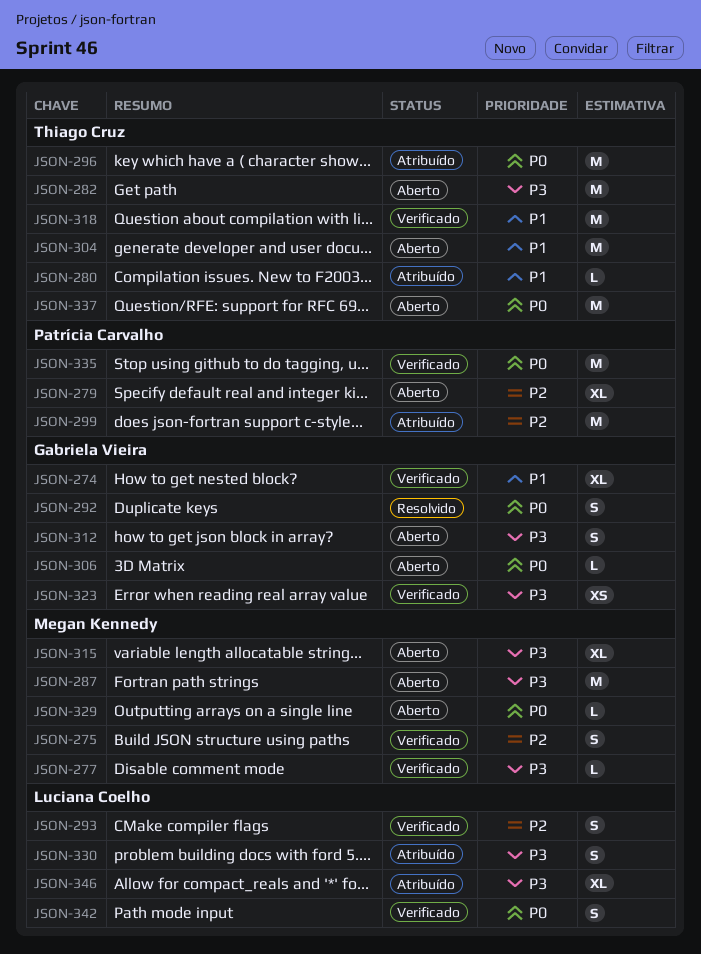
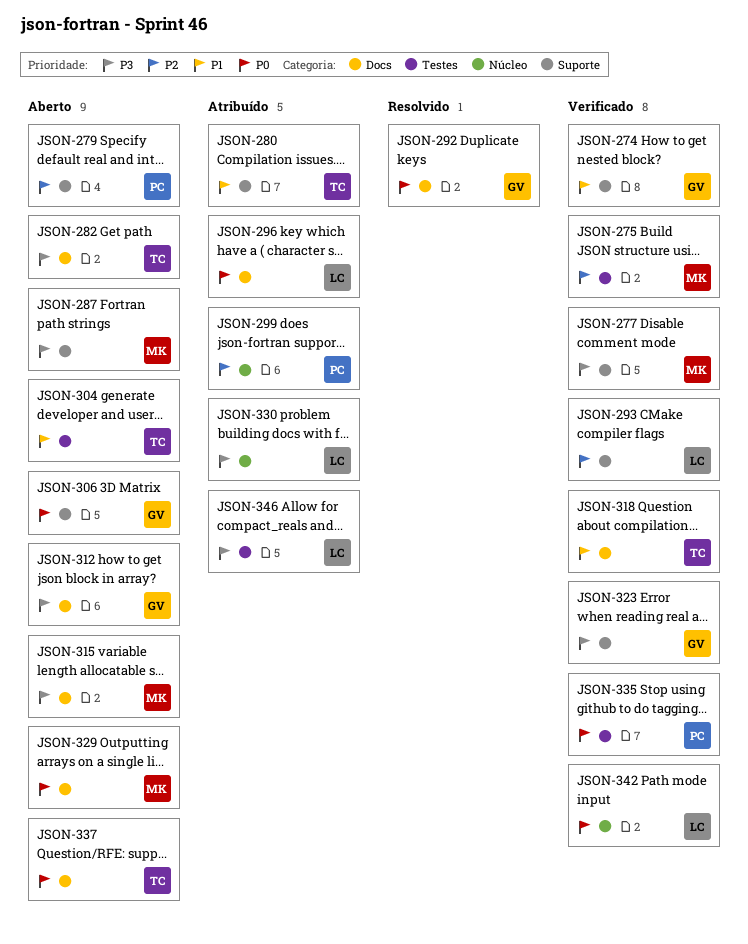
JSON-296, owner: Thiago Cruz -> Luciana Coelho

